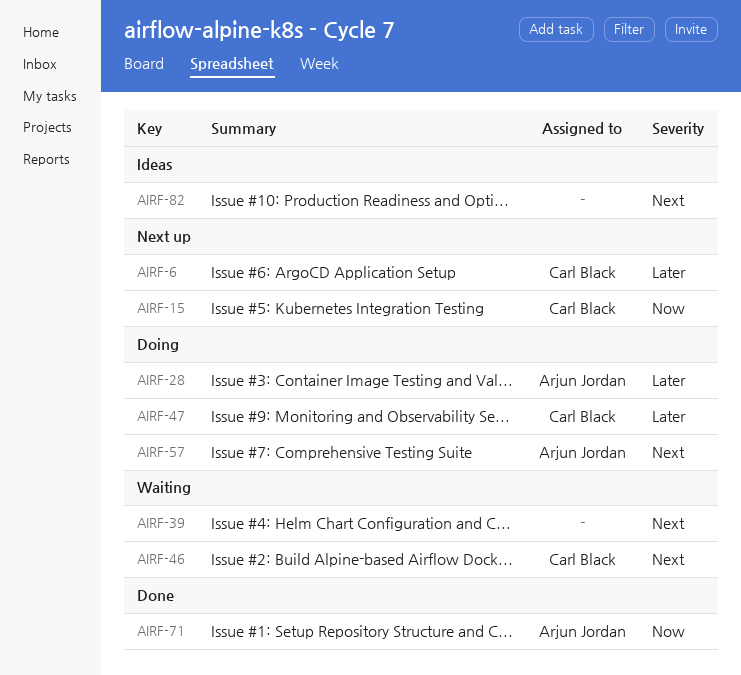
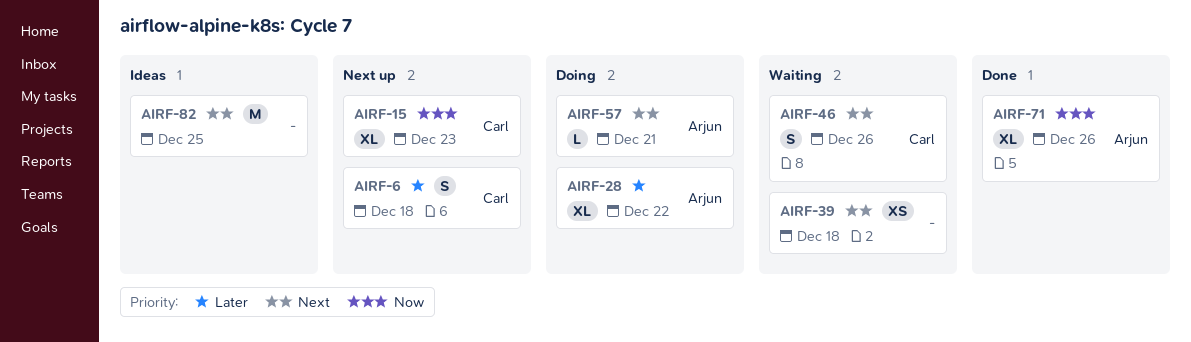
AIRF-47: present -> none

